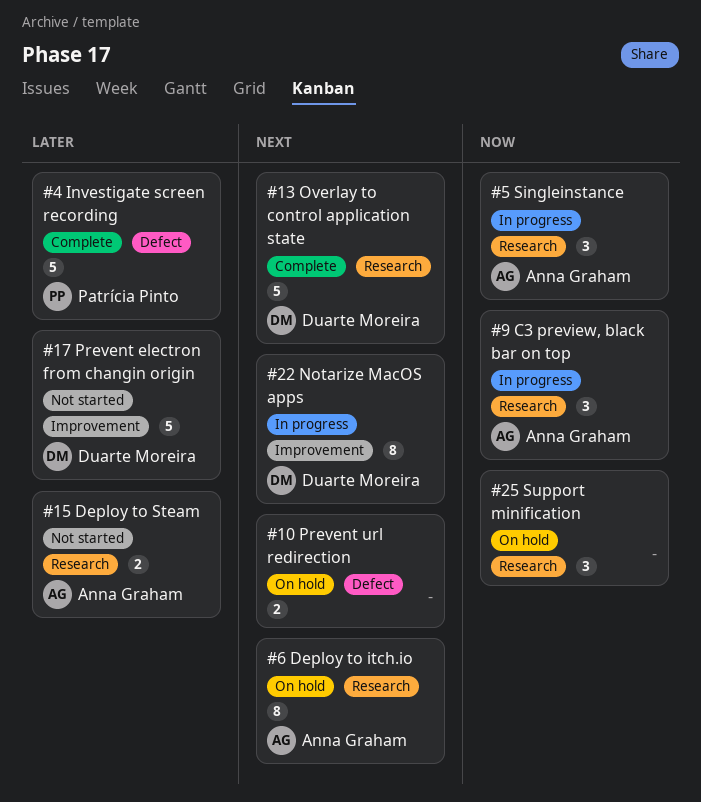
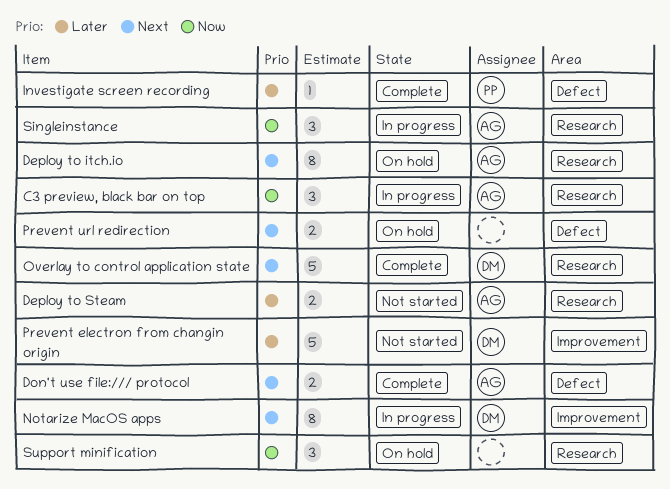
Don't use file:/// protocol: none -> present
Investigate screen recording, estimate: 5 -> 1

